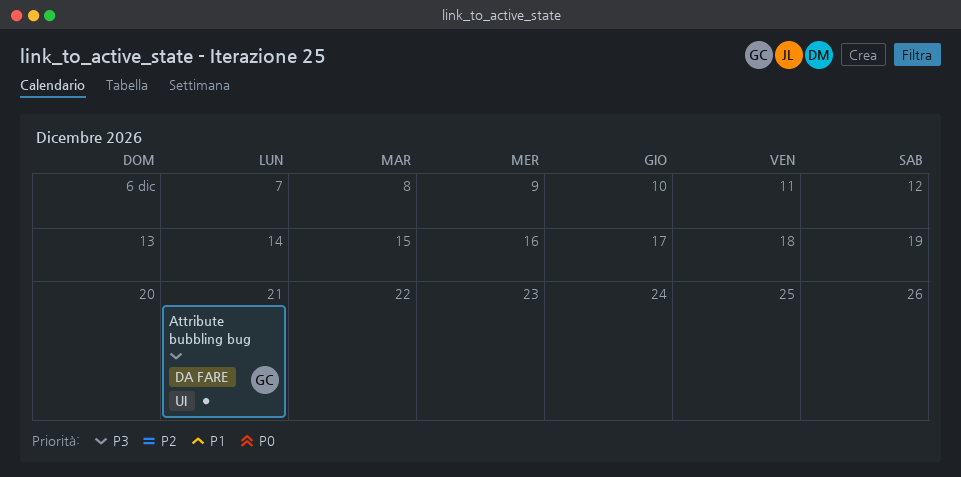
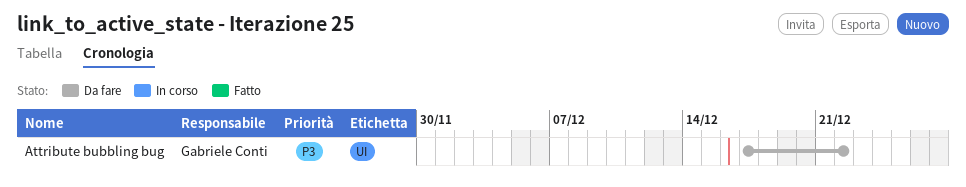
Attribute bubbling bug, due: Dec 21 -> Dec 22

